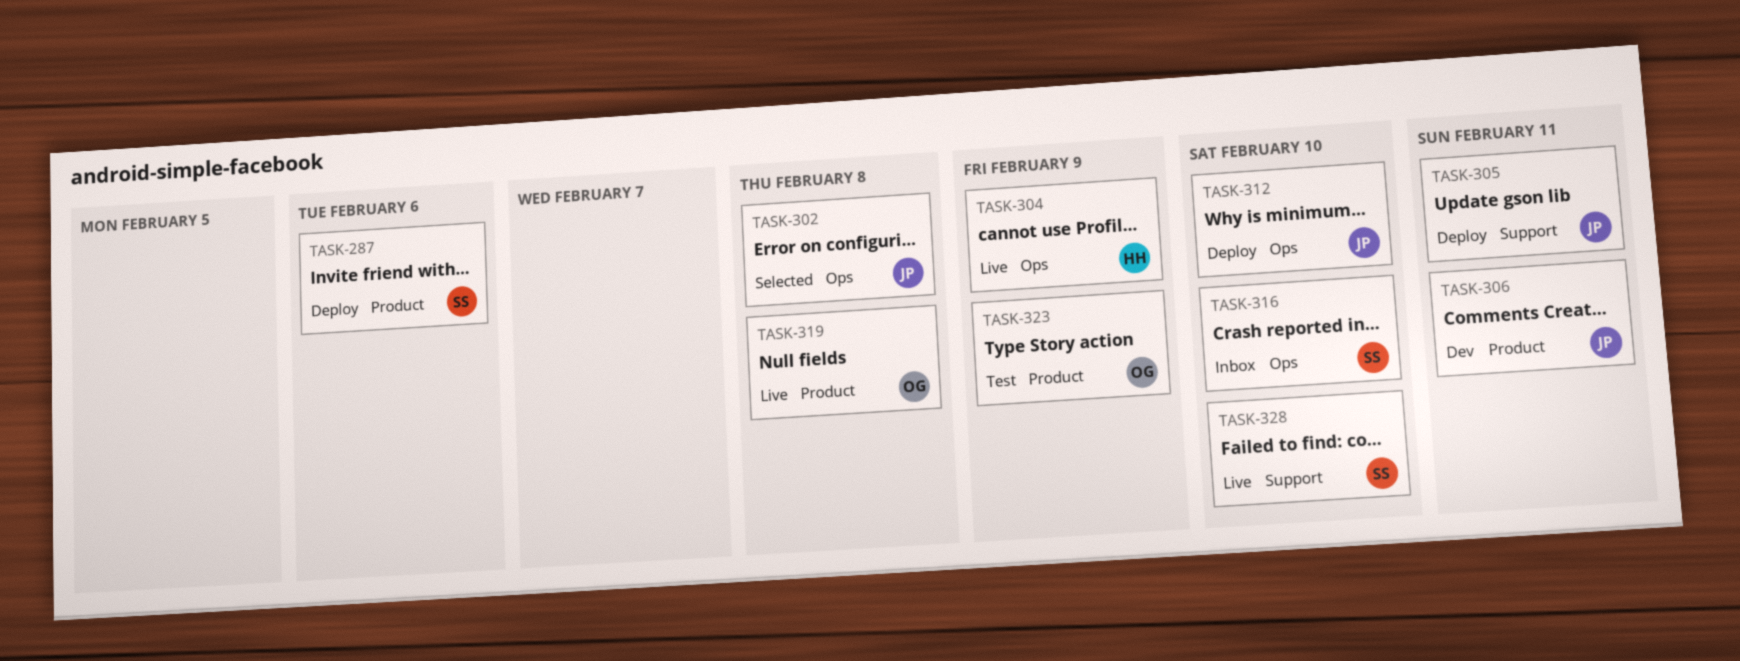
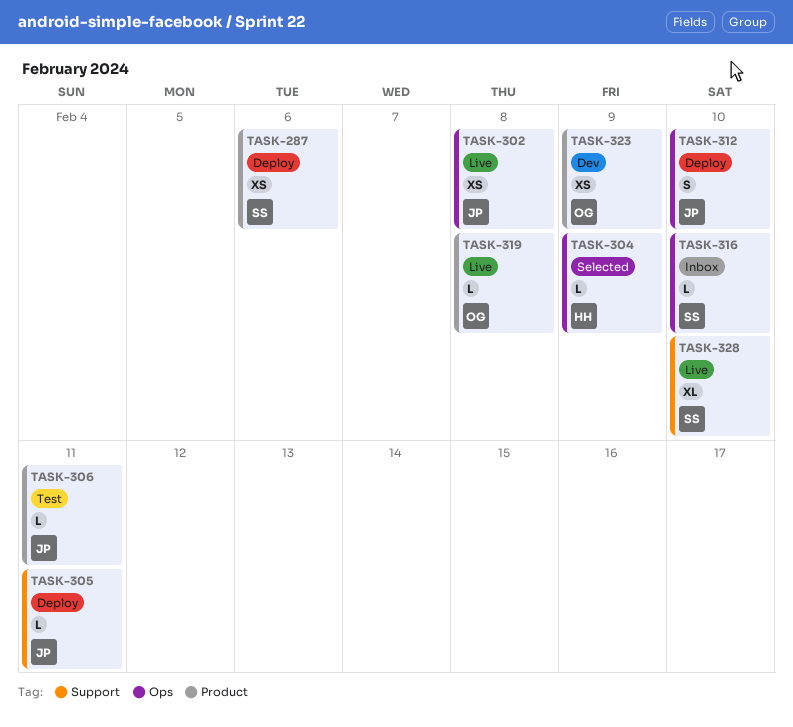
TASK-302, status: Selected -> Live
TASK-304, status: Live -> Selected
TASK-306, status: Dev -> Test
TASK-323, status: Test -> Dev

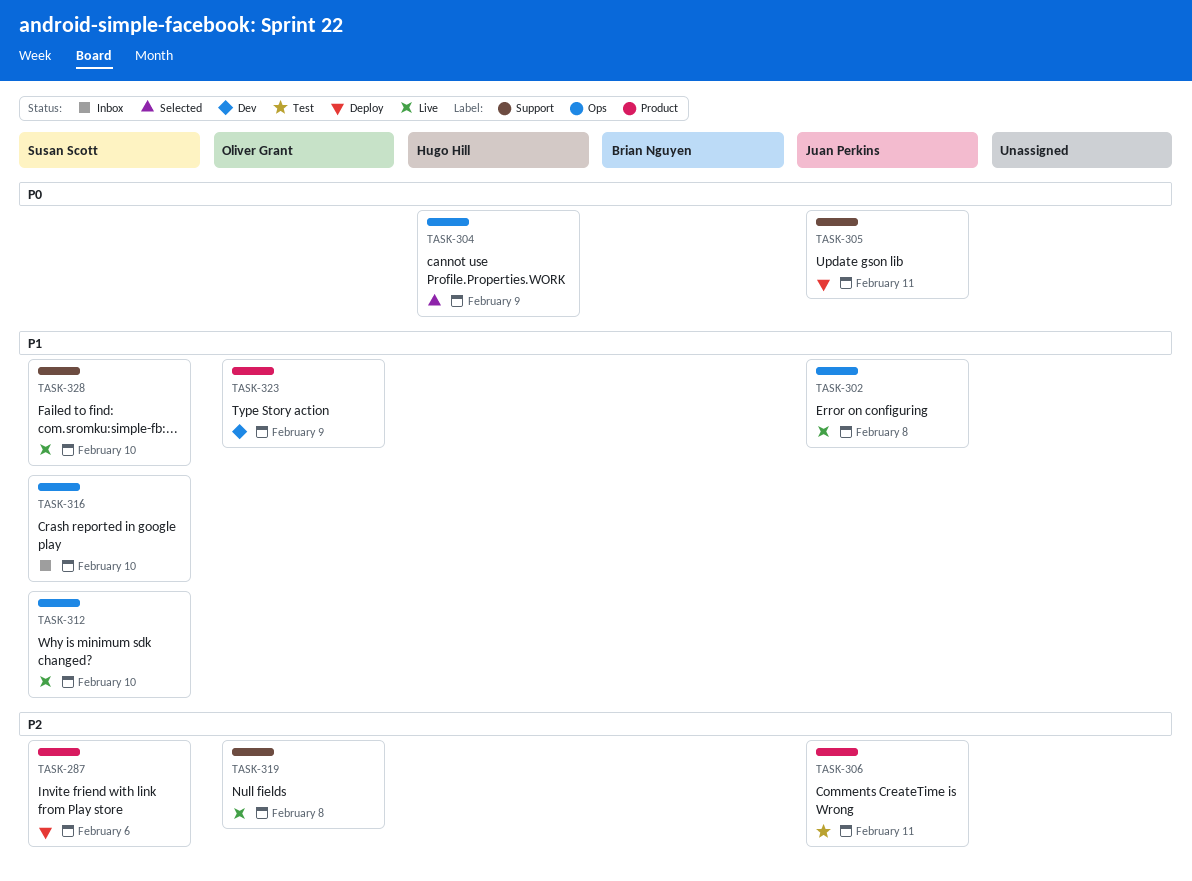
TASK-312, status: Deploy -> Live
TASK-312, owner: Juan Perkins -> Susan Scott
TASK-319, label: Product -> Support

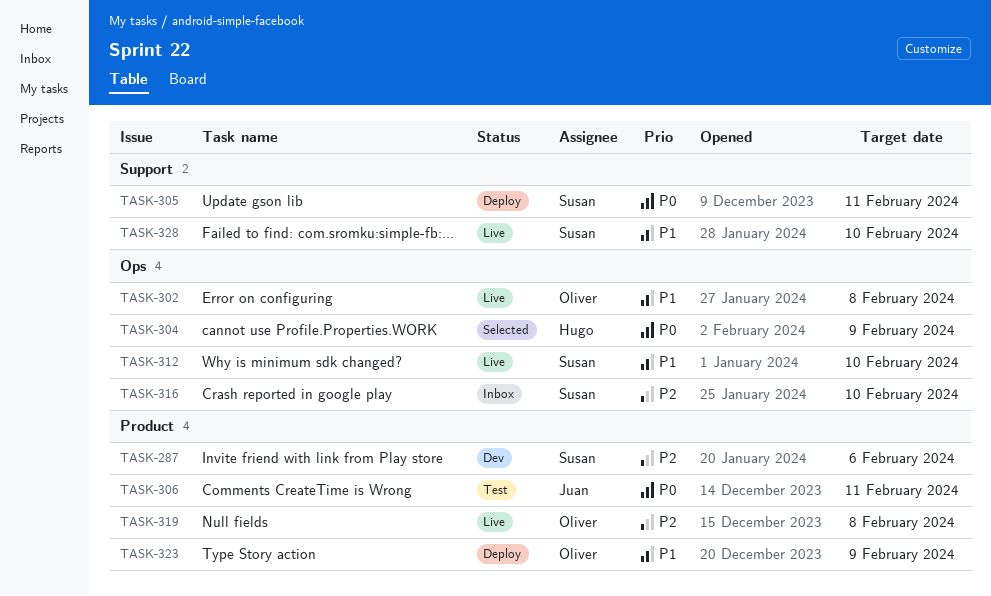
TASK-287, status: Deploy -> Dev
TASK-302, owner: Juan Perkins -> Oliver Grant
TASK-305, owner: Juan Perkins -> Susan Scott
TASK-306, priority: P2 -> P0
TASK-316, priority: P1 -> P2
TASK-319, label: Support -> Product
TASK-323, status: Dev -> Deploy

